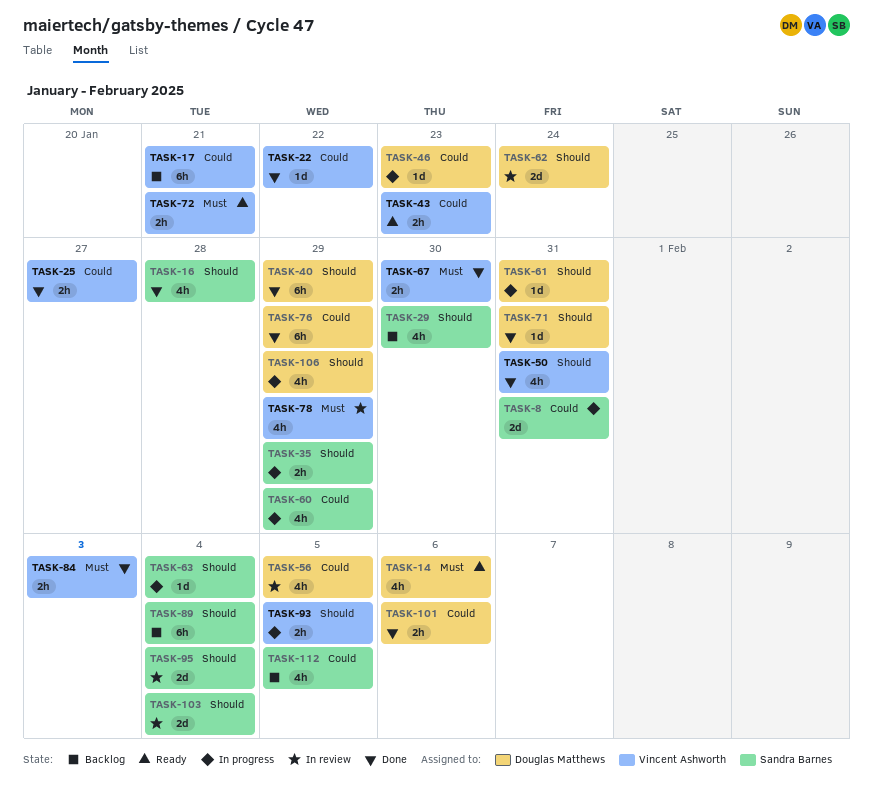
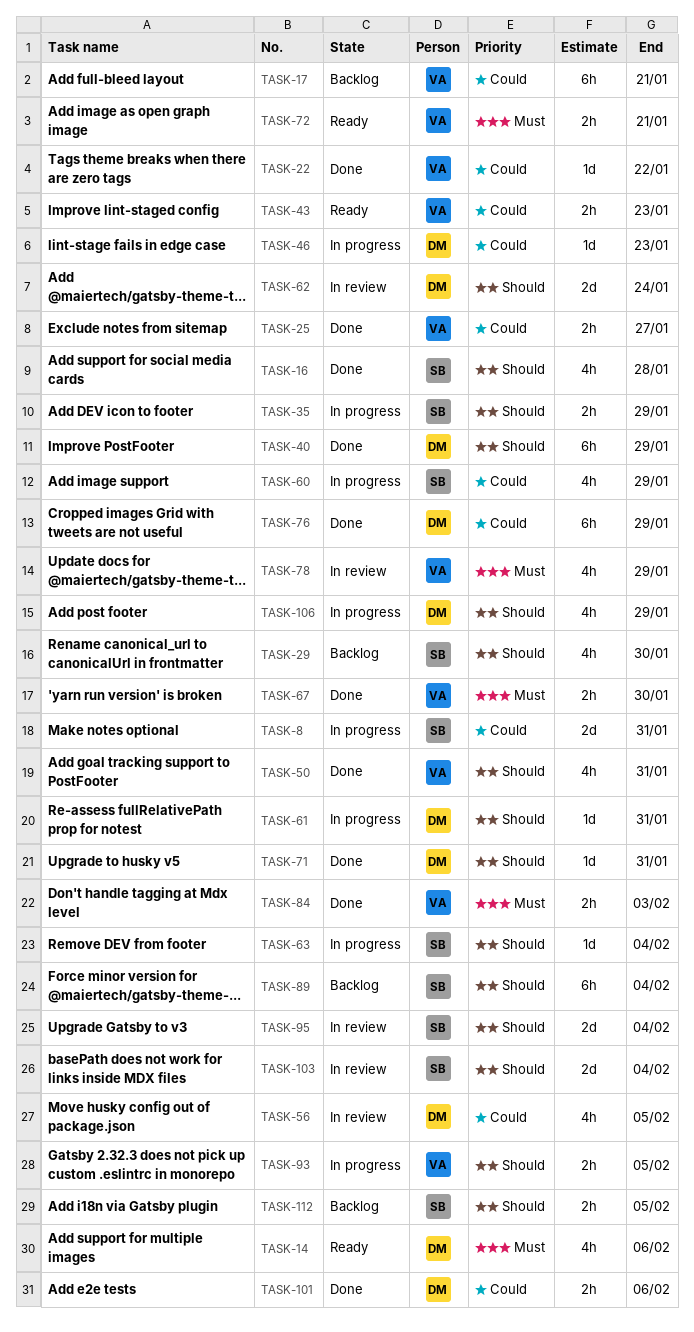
TASK-112, priority: Could -> Should
TASK-112, estimate: 4h -> 2h

